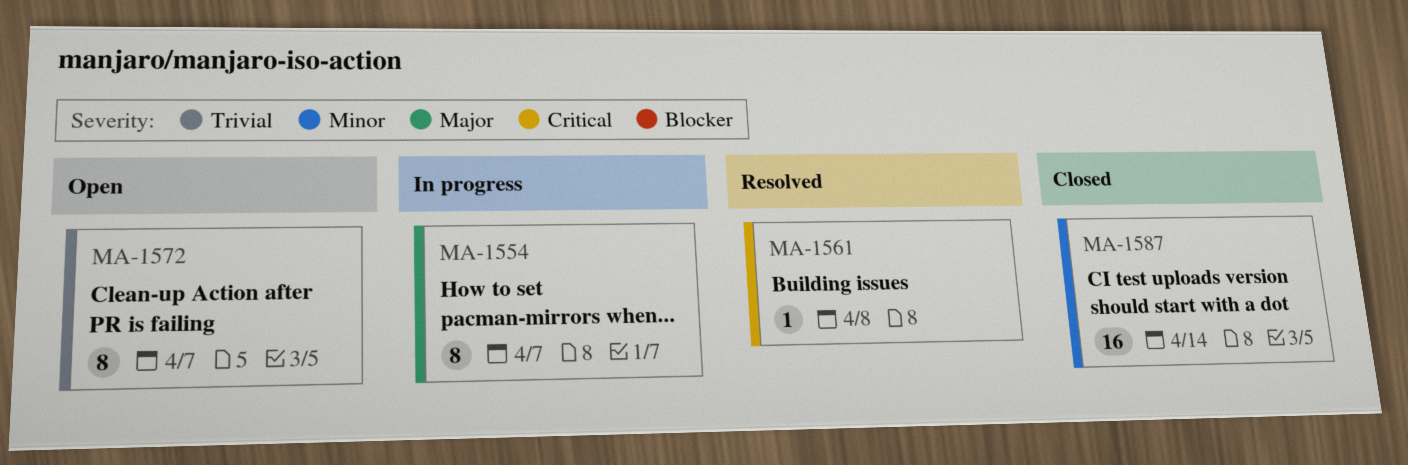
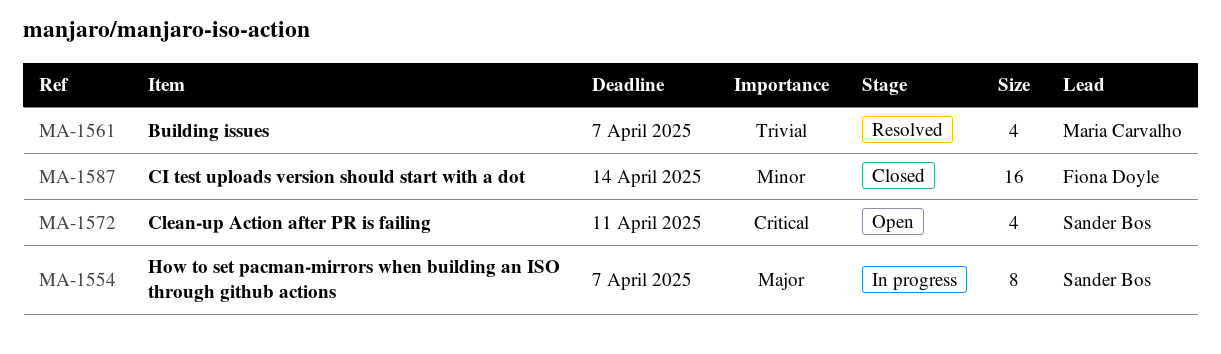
MA-1561, priority: Critical -> Trivial
MA-1561, estimate: 1 -> 4
MA-1561, due: Apr 8 -> Apr 7
MA-1572, priority: Trivial -> Critical
MA-1572, estimate: 8 -> 4
MA-1572, due: Apr 7 -> Apr 11

